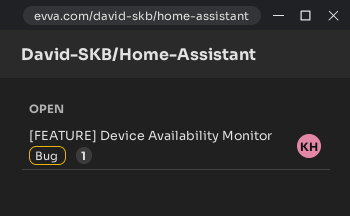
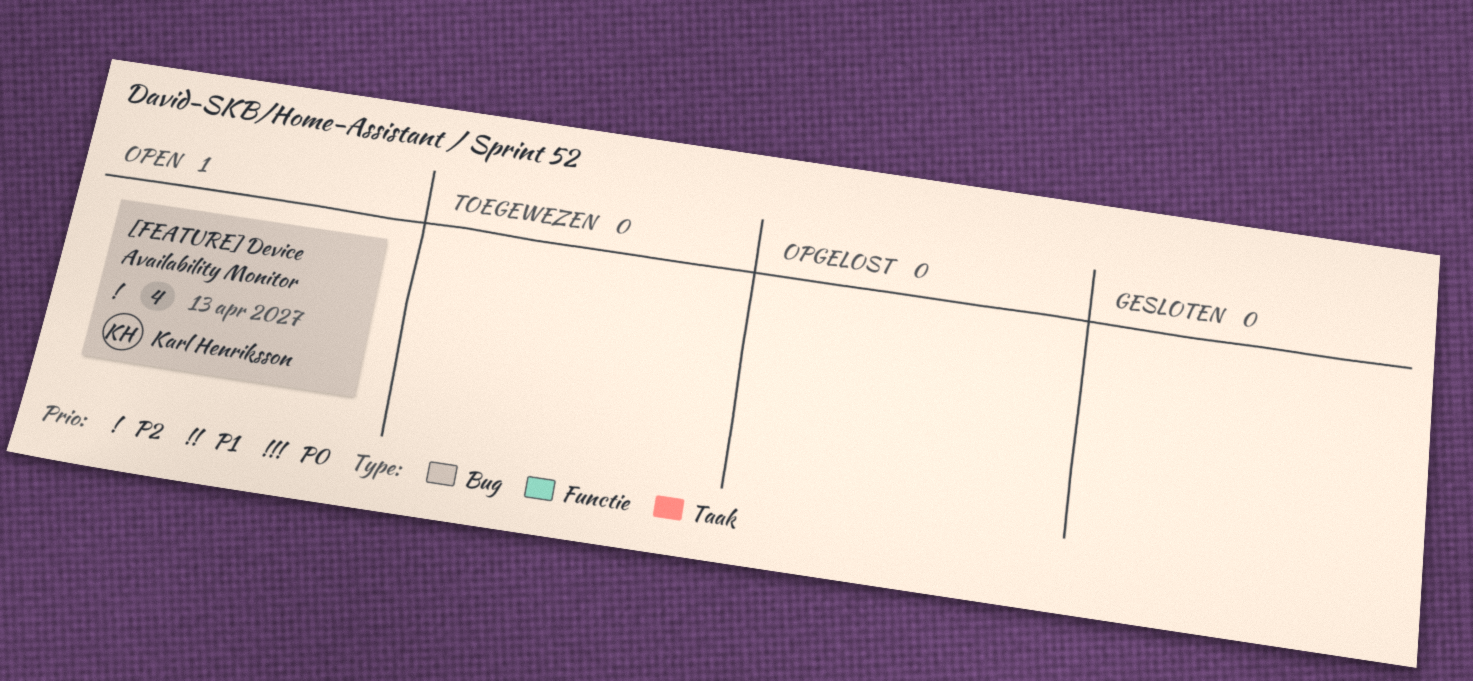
[FEATURE] Device Availability Monitor, estimate: 1 -> 4

